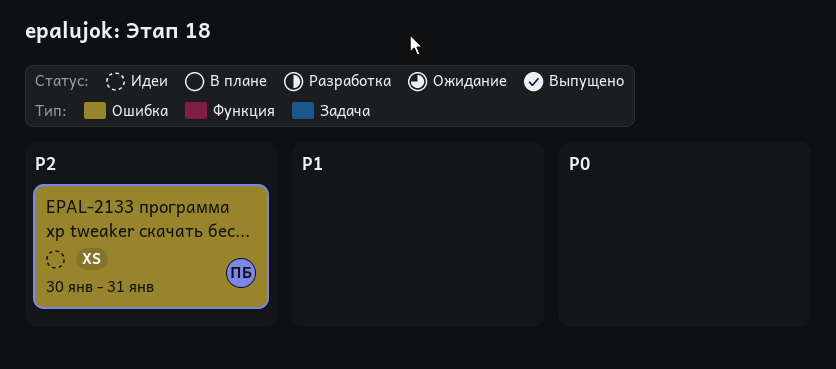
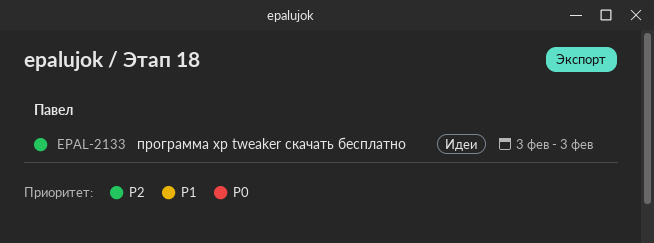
EPAL-2133, start: Jan 30 -> Feb 3
EPAL-2133, due: Jan 31 -> Feb 3

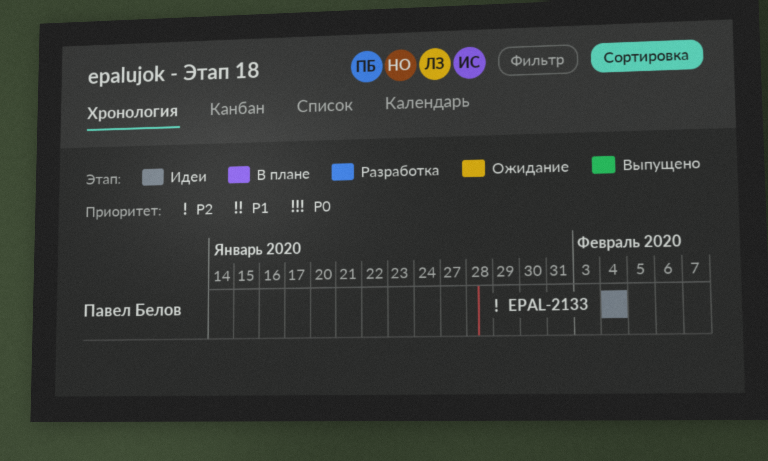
EPAL-2133, start: Feb 3 -> Feb 4
EPAL-2133, due: Feb 3 -> Feb 4

